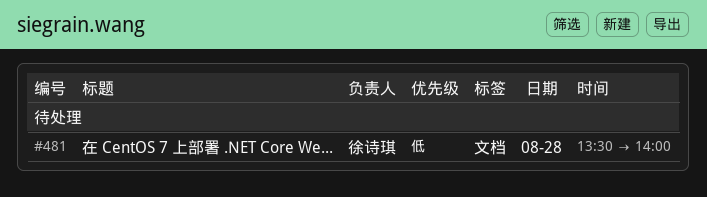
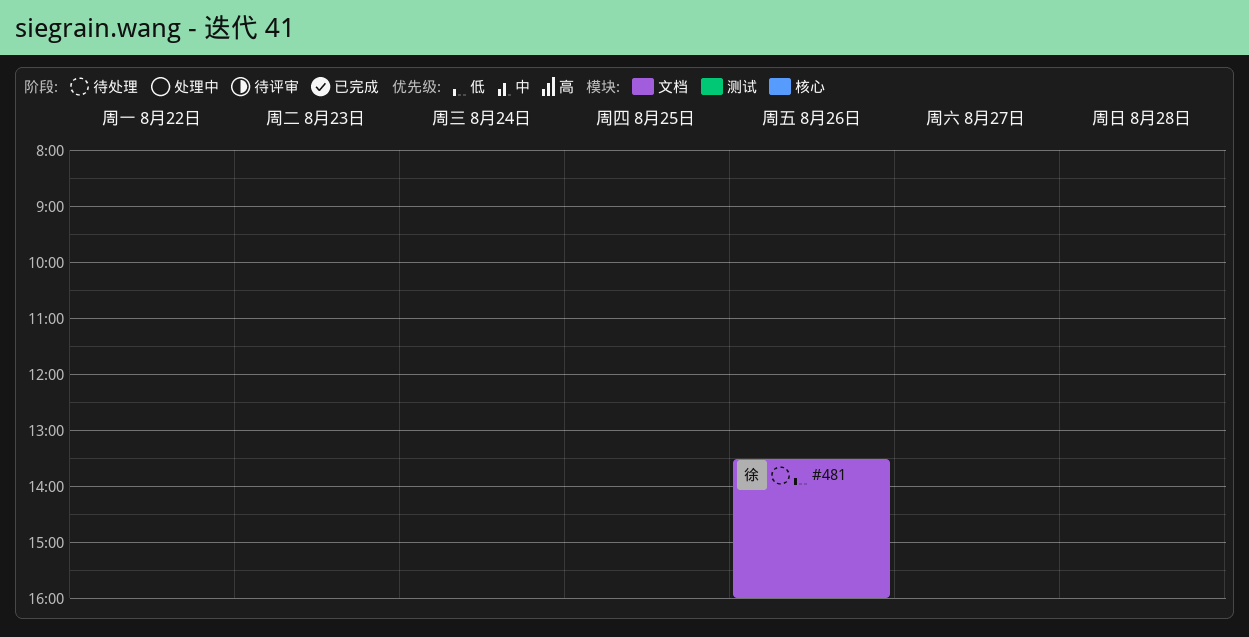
#481, day: Aug 28 -> Aug 26
#481, ends: 14:00 -> 16:00

